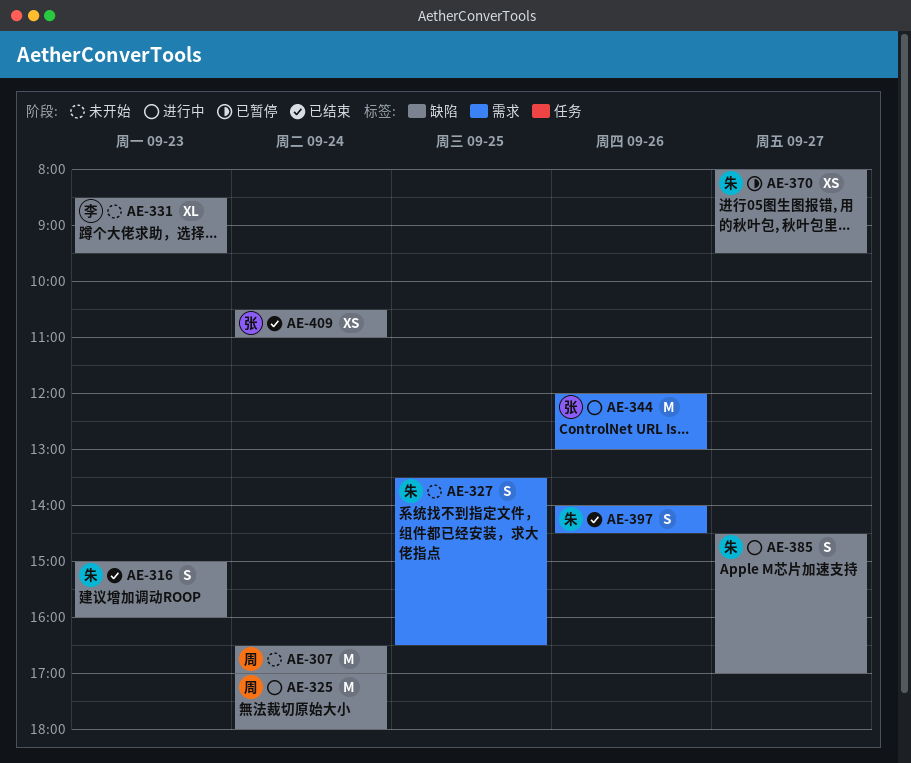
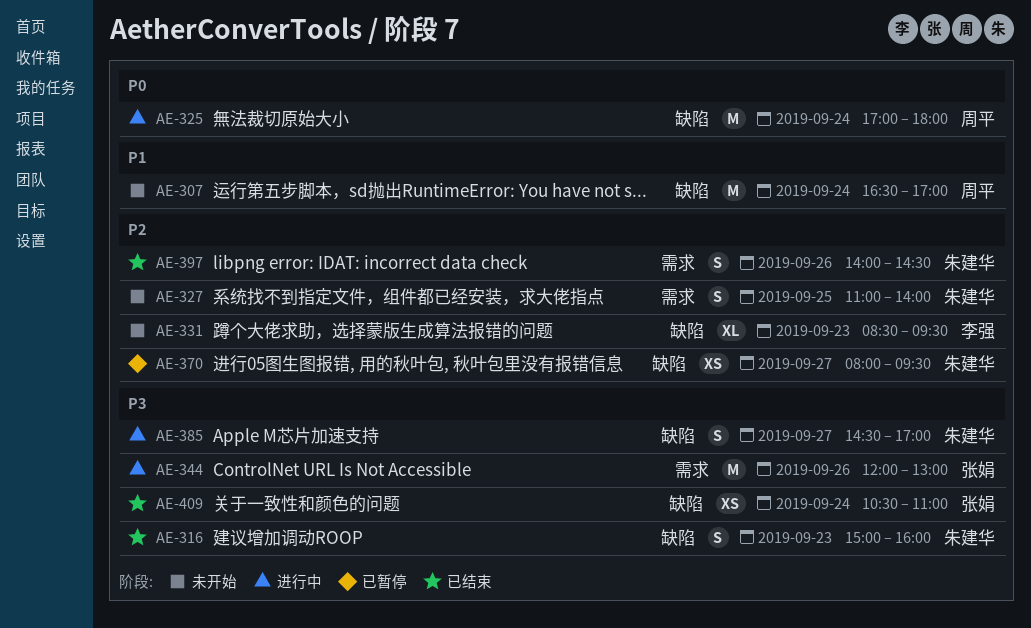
AE-327, begins: 13:30 -> 11:00
AE-327, ends: 16:30 -> 14:00

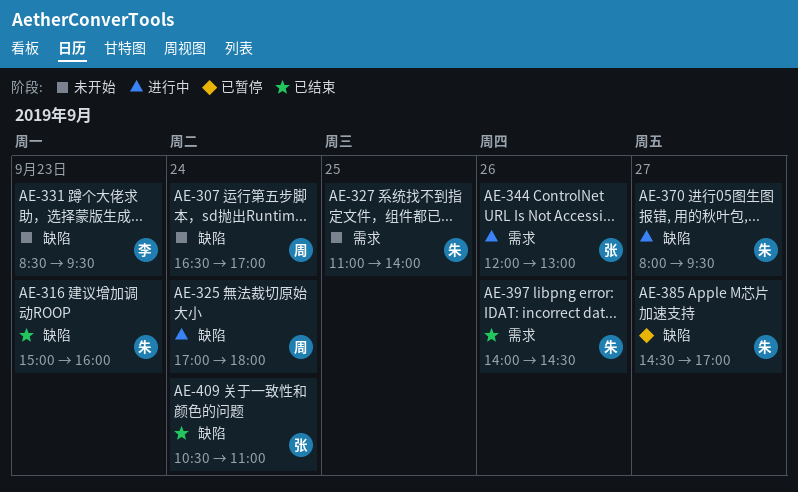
AE-370, status: 已暂停 -> 进行中
AE-385, status: 进行中 -> 已暂停

